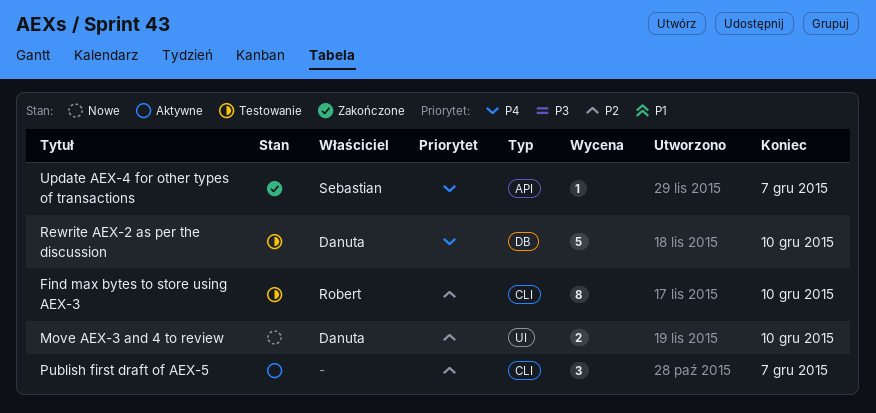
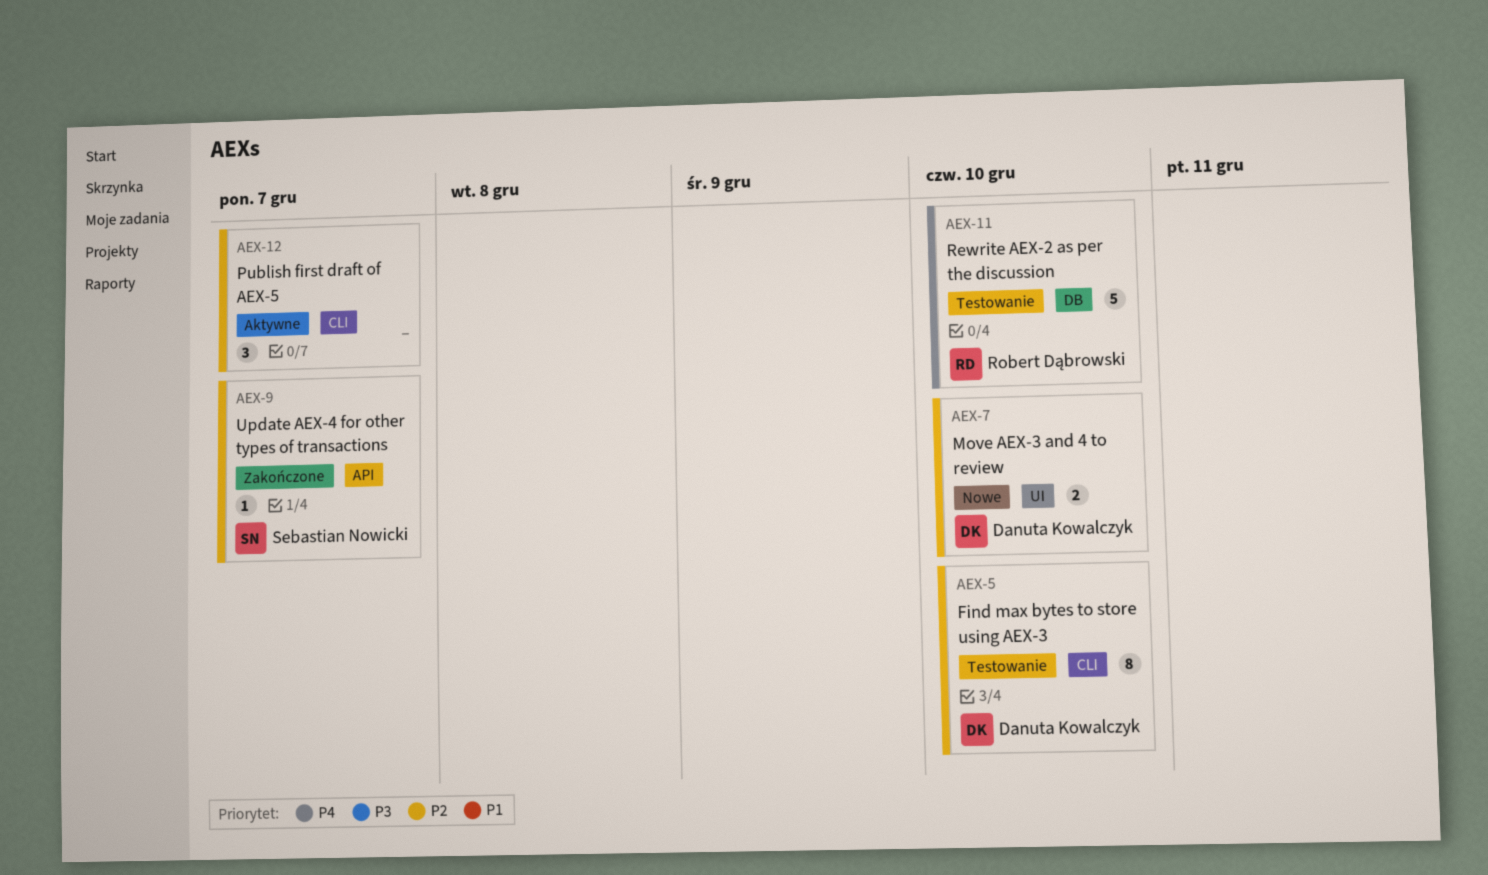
Find max bytes to store using AEX-3, owner: Robert Dąbrowski -> Danuta Kowalczyk
Rewrite AEX-2 as per the discussion, owner: Danuta Kowalczyk -> Robert Dąbrowski
Update AEX-4 for other types of transactions, priority: P4 -> P2

